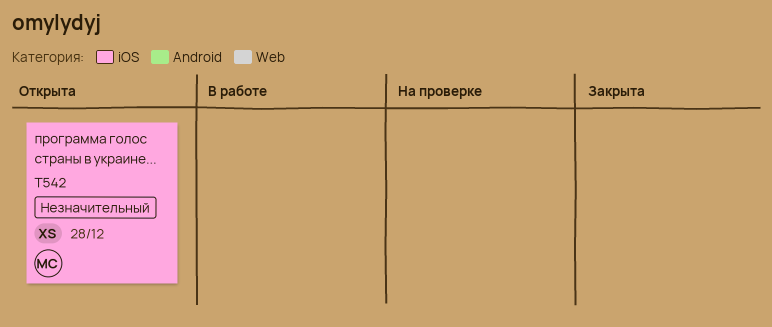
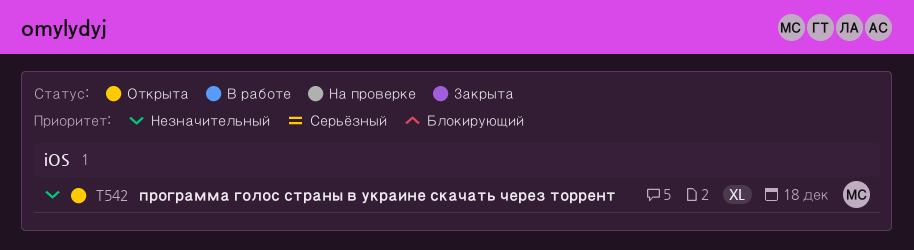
T542, estimate: XS -> XL
T542, due: Dec 28 -> Dec 18

